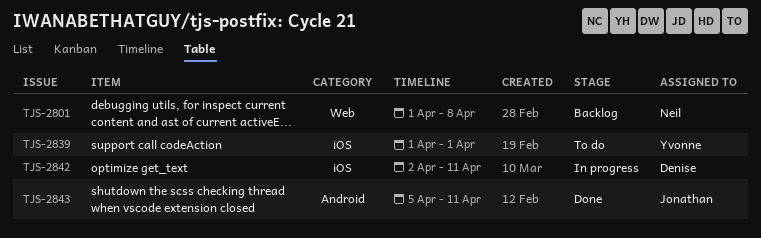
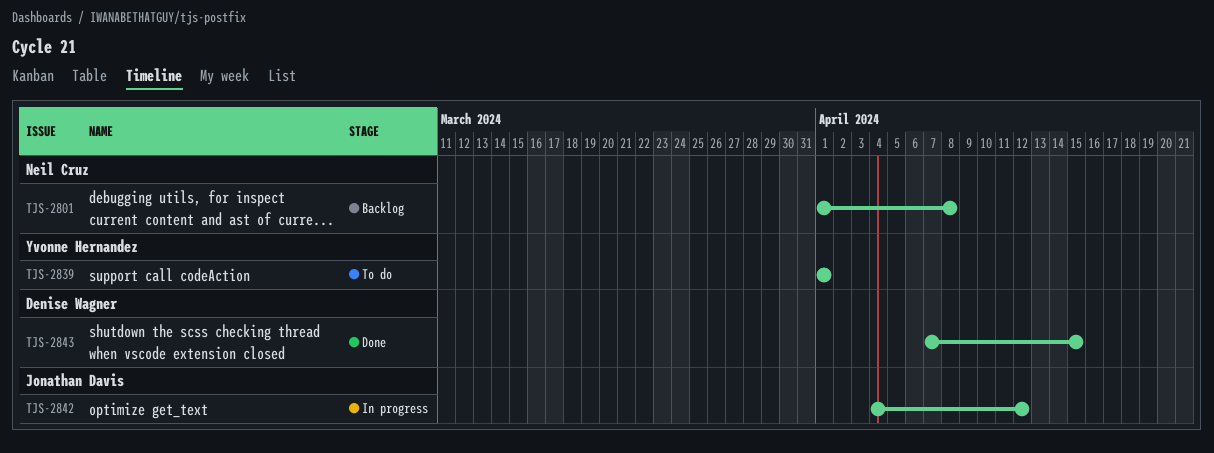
TJS-2842, owner: Denise Wagner -> Jonathan Davis
TJS-2842, start: Apr 2 -> Apr 4
TJS-2842, due: Apr 11 -> Apr 12
TJS-2843, owner: Jonathan Davis -> Denise Wagner
TJS-2843, start: Apr 5 -> Apr 7
TJS-2843, due: Apr 11 -> Apr 15

